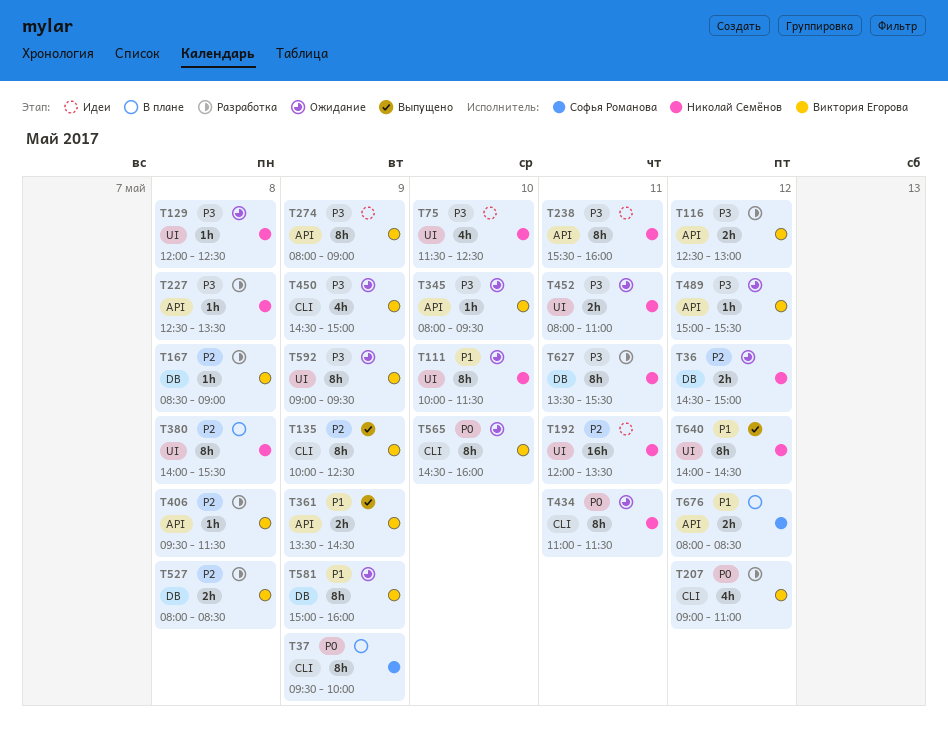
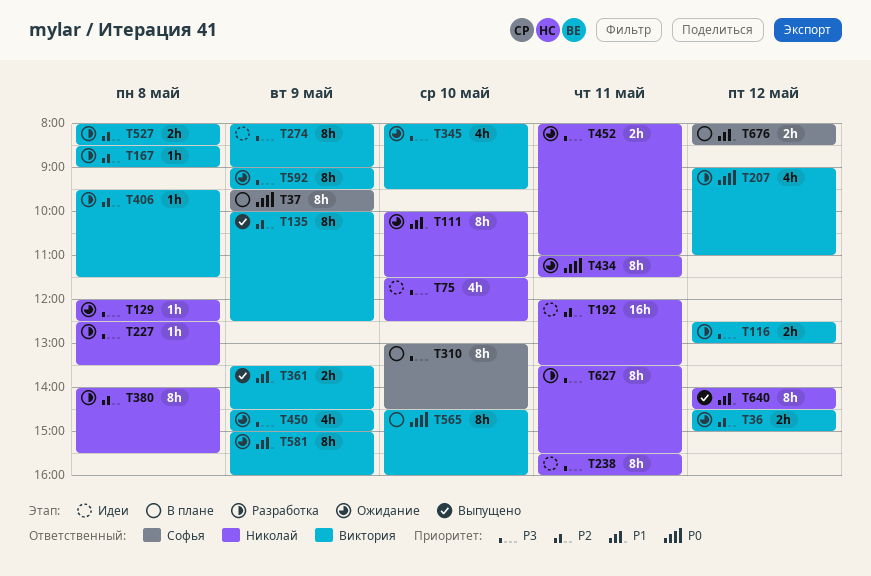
T36, owner: Николай Семёнов -> Виктория Егорова
T310: none -> present
T345, estimate: 1h -> 4h
T380, status: В плане -> Разработка
T489: present -> none
T565, status: Ожидание -> В плане

